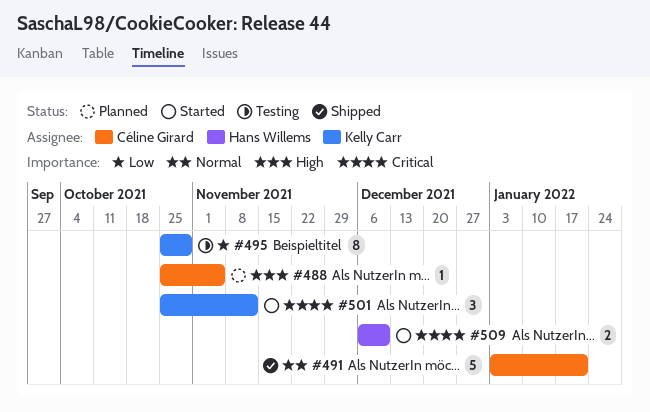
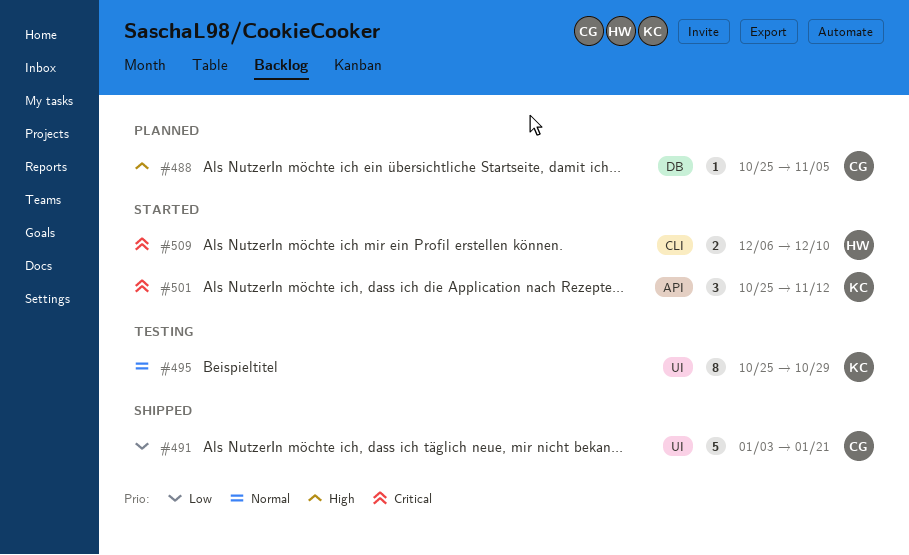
#491, priority: Normal -> Low
#495, priority: Low -> Normal

